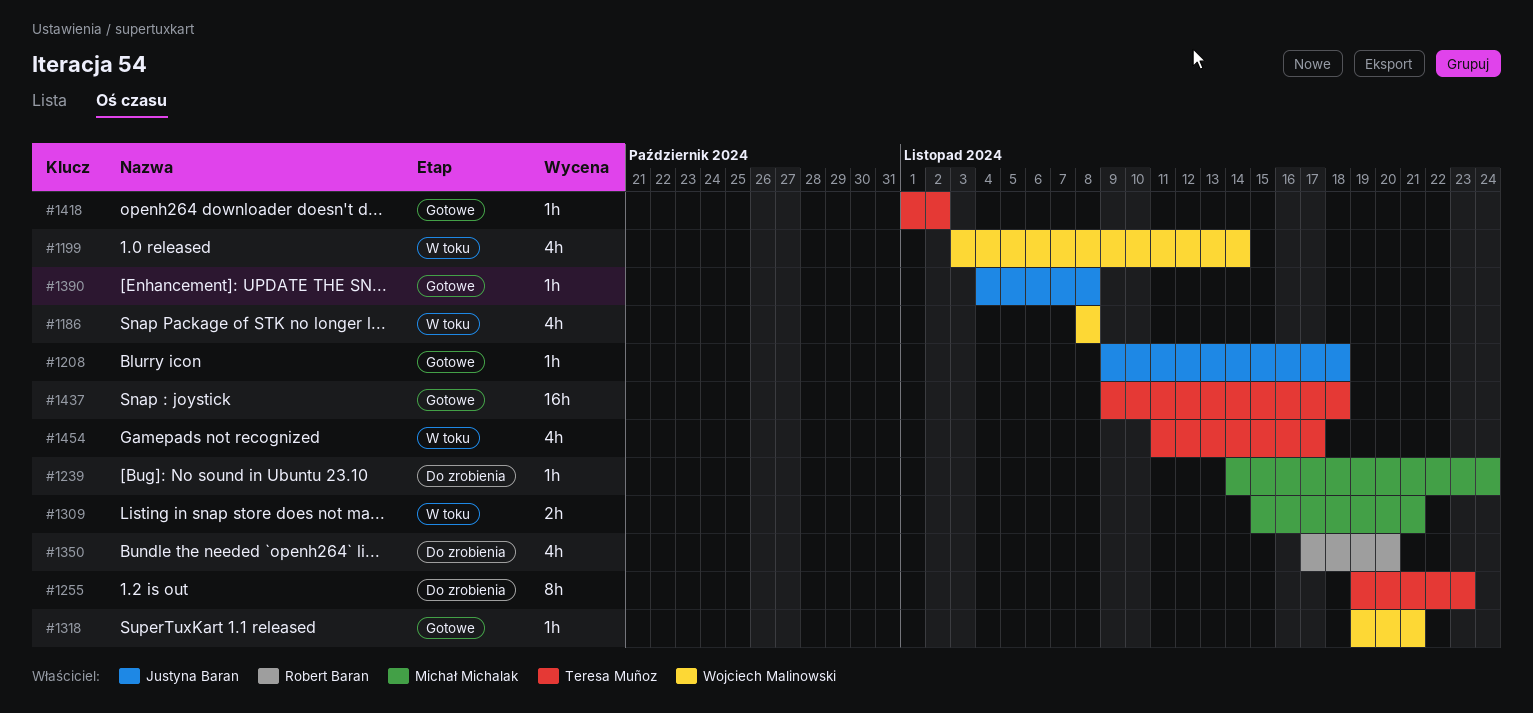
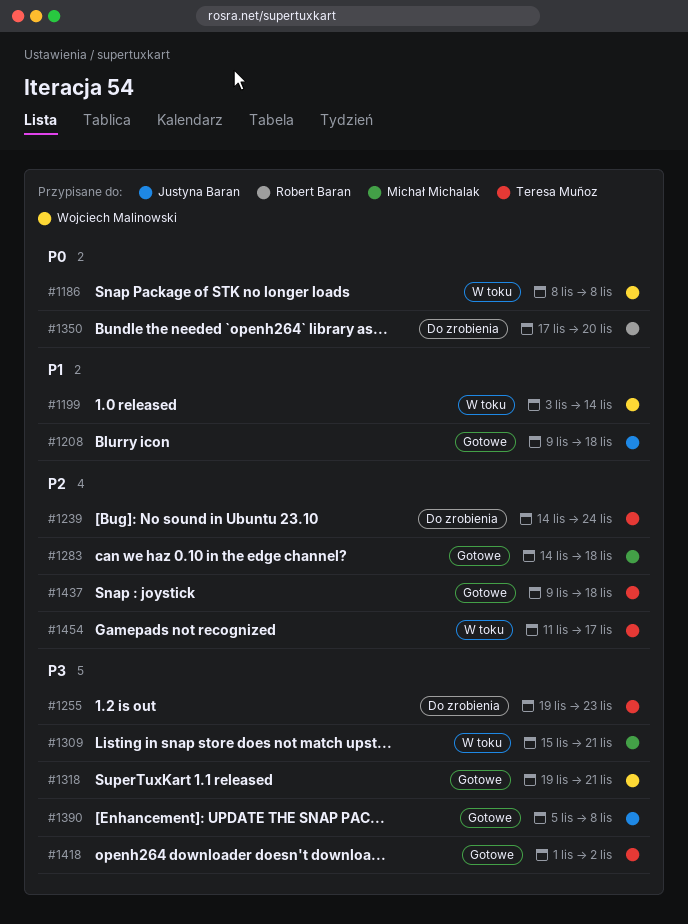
#1239, owner: Michał Michalak -> Teresa Muñoz
#1283: none -> present
#1390, start: Nov 4 -> Nov 5

